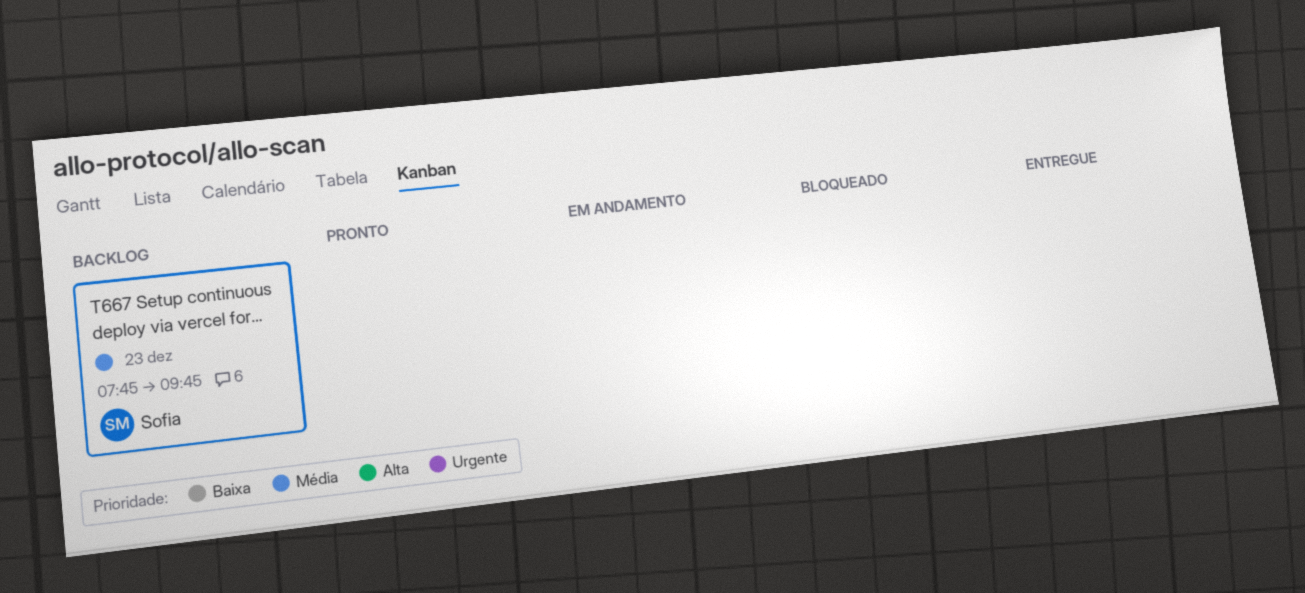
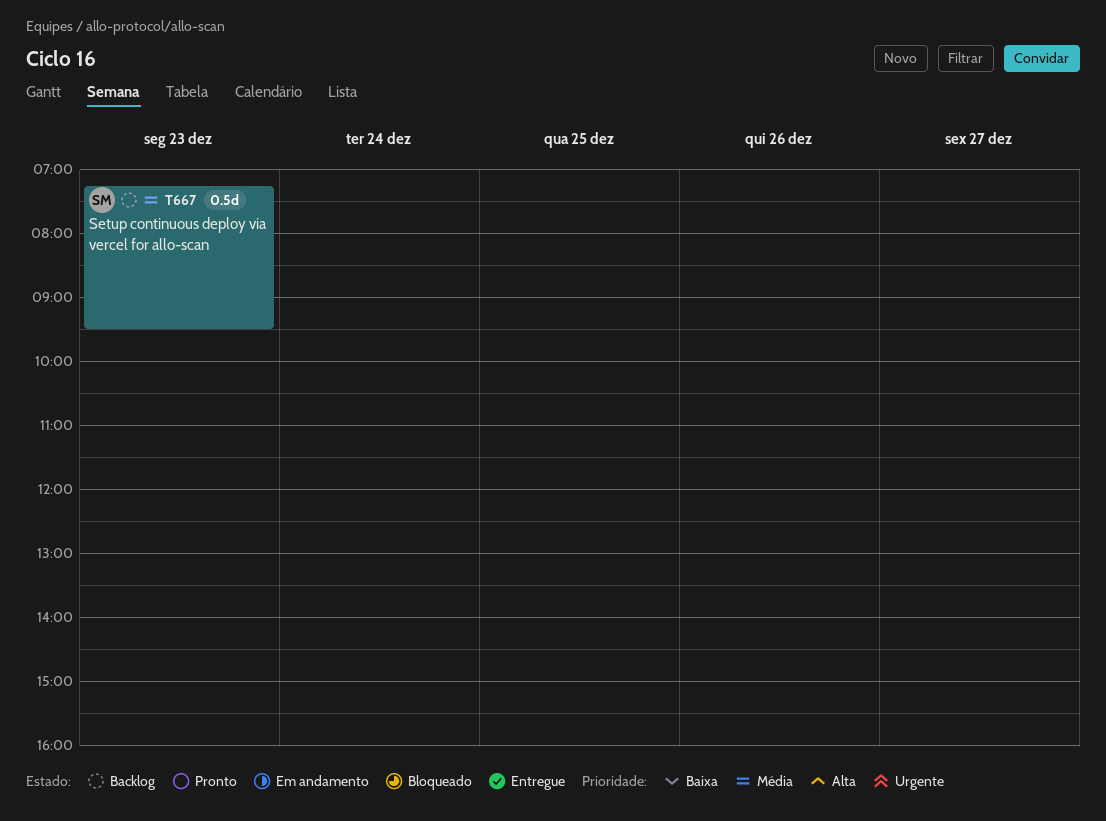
T667, begins: 07:45 -> 07:15
T667, ends: 09:45 -> 09:30

